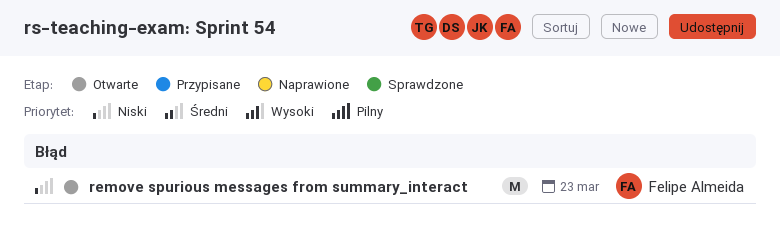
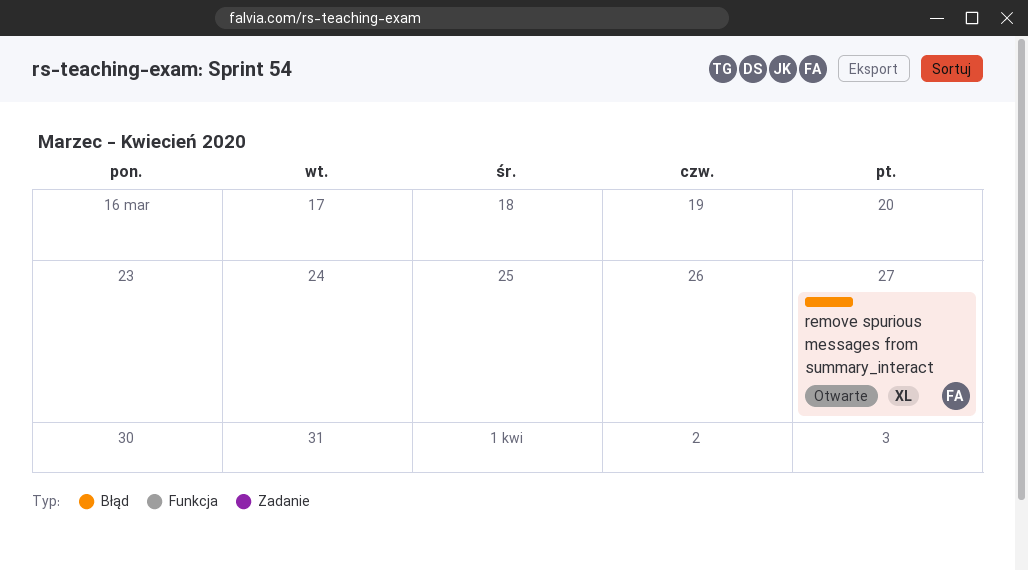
remove spurious messages from summary_interact, estimate: M -> XL
remove spurious messages from summary_interact, due: Mar 23 -> Mar 27

